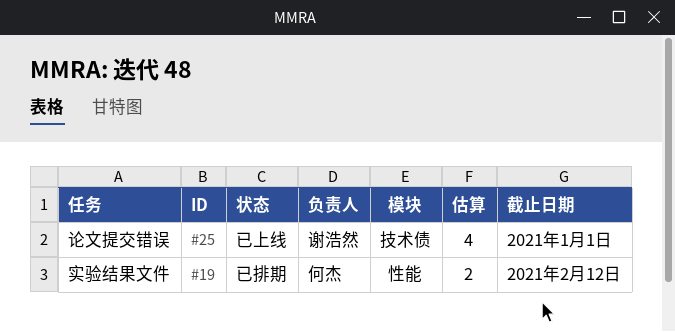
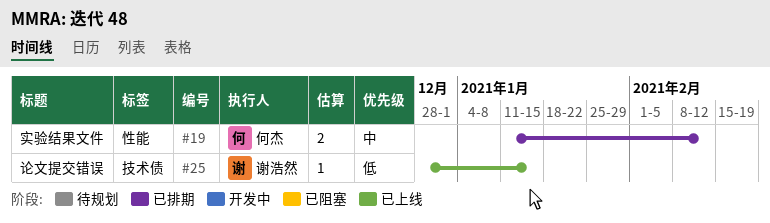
#25, estimate: 4 -> 1
#25, due: Jan 1 -> Jan 15

